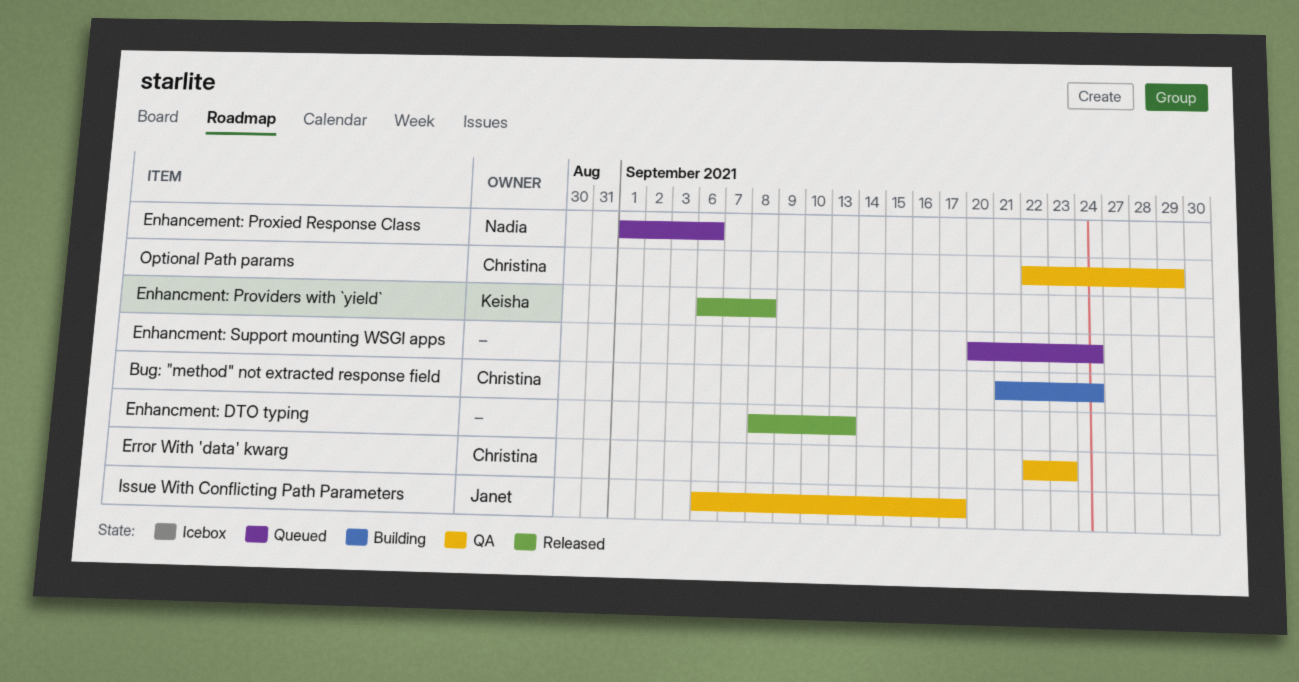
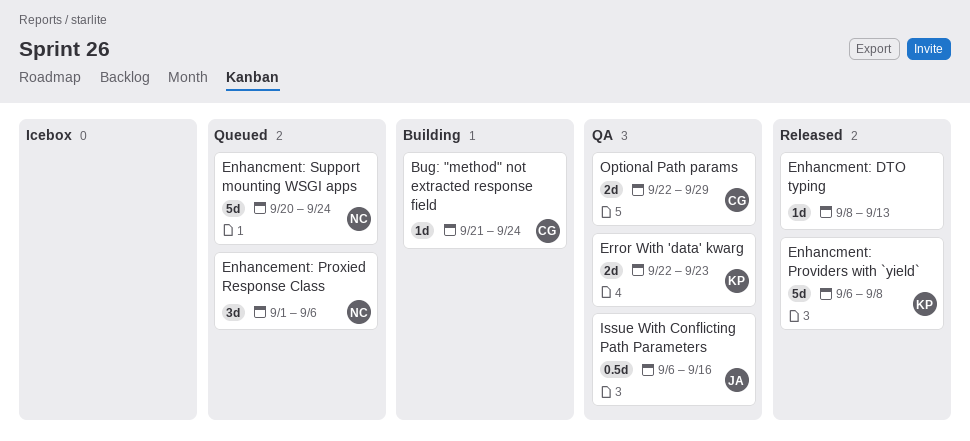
Enhancment: Support mounting WSGI apps, owner: none -> Nadia
Error With 'data' kwarg, owner: Christina -> Keisha
Issue With Conflicting Path Parameters, due: Sep 17 -> Sep 16

